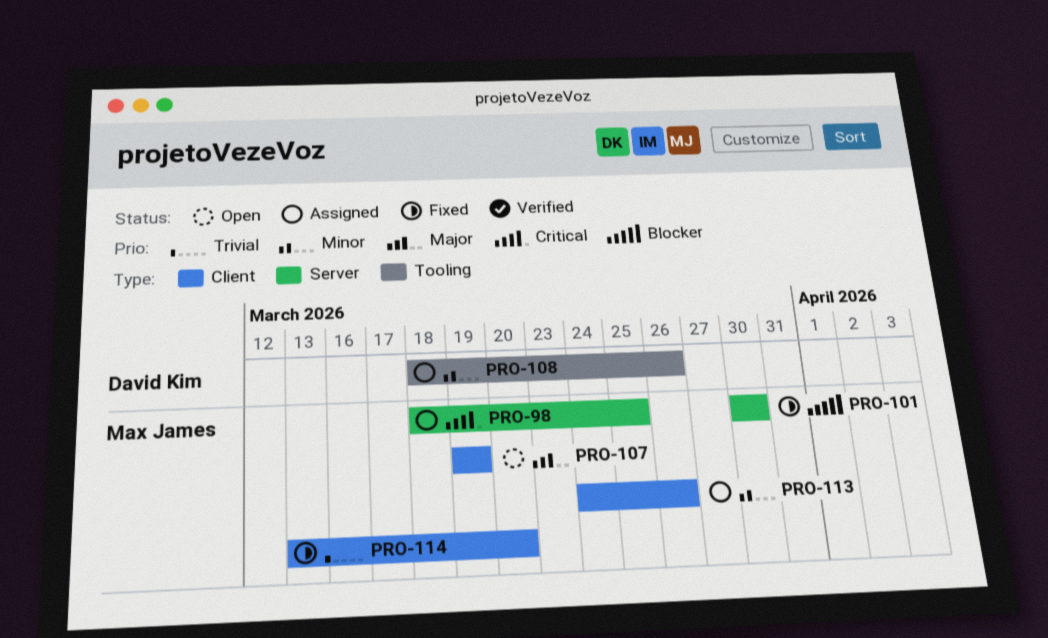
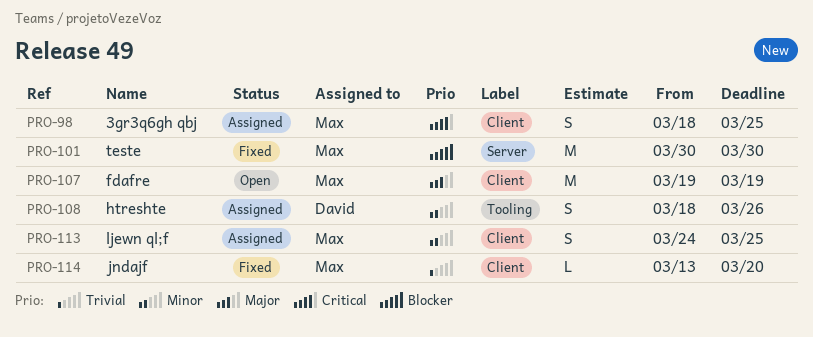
PRO-98, label: Server -> Client
PRO-113, due: Mar 26 -> Mar 25

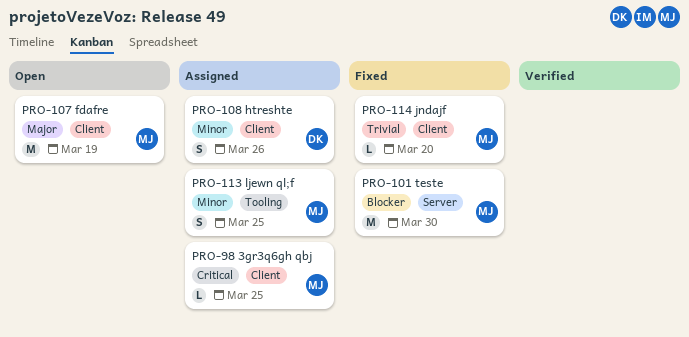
PRO-98, estimate: S -> L
PRO-108, label: Tooling -> Client
PRO-113, label: Client -> Tooling

